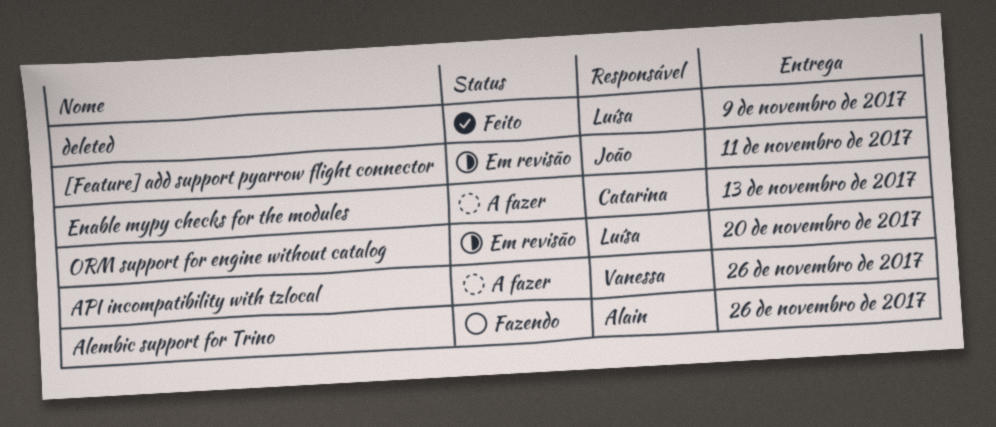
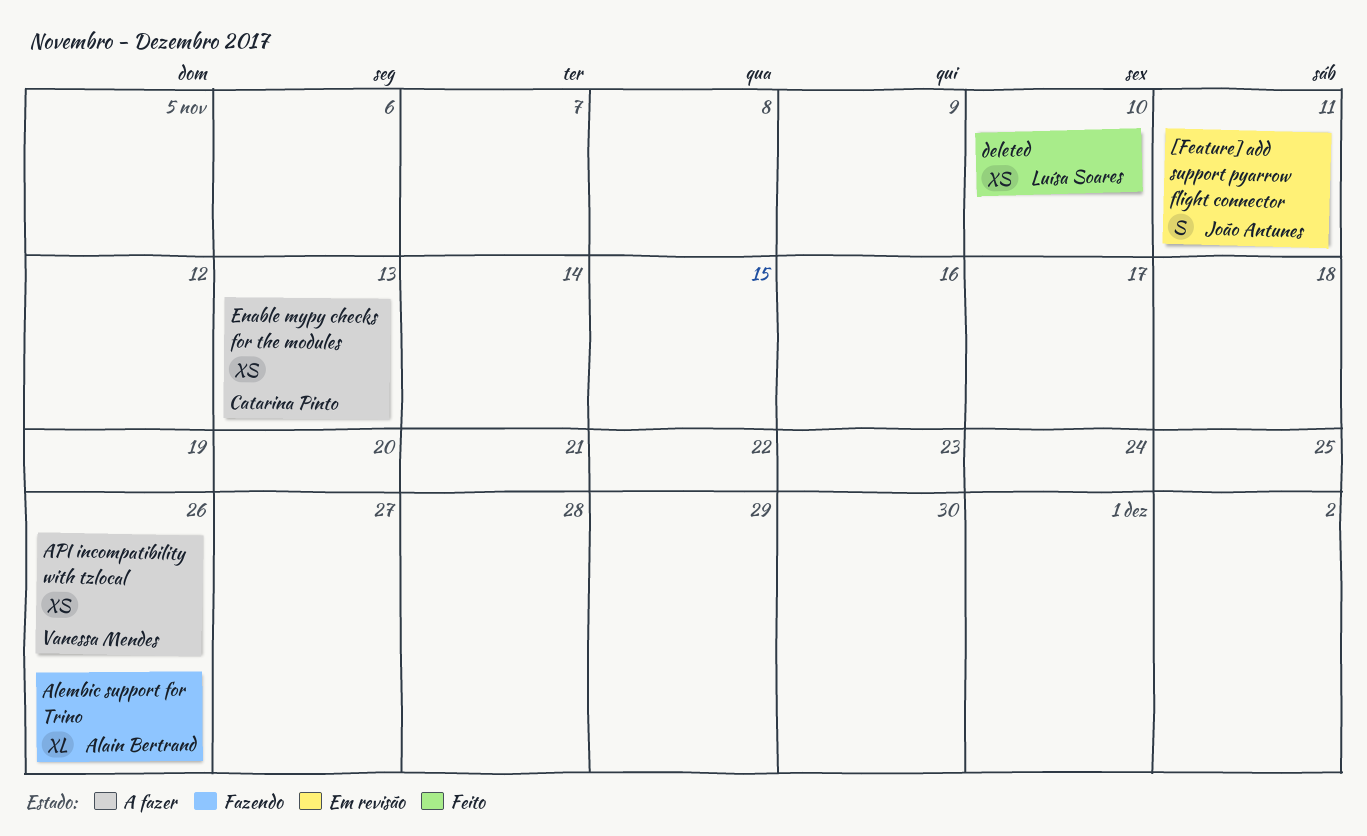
deleted, due: Nov 9 -> Nov 10
ORM support for engine without catalog: present -> none

